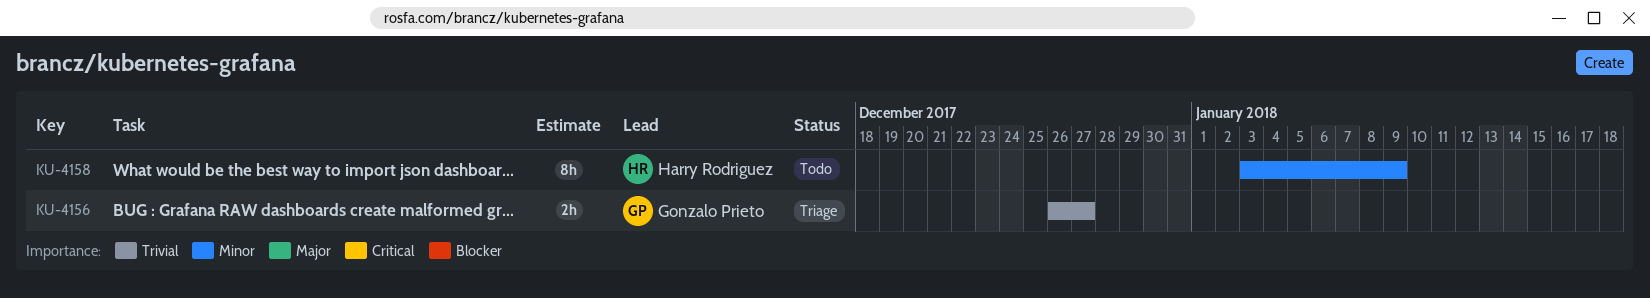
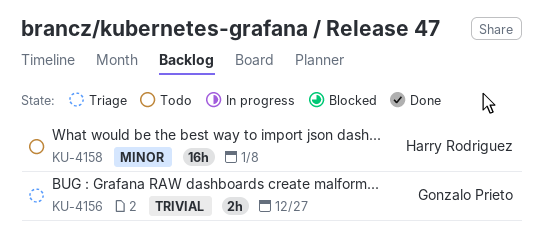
KU-4158, estimate: 8h -> 16h
KU-4158, due: Jan 9 -> Jan 8

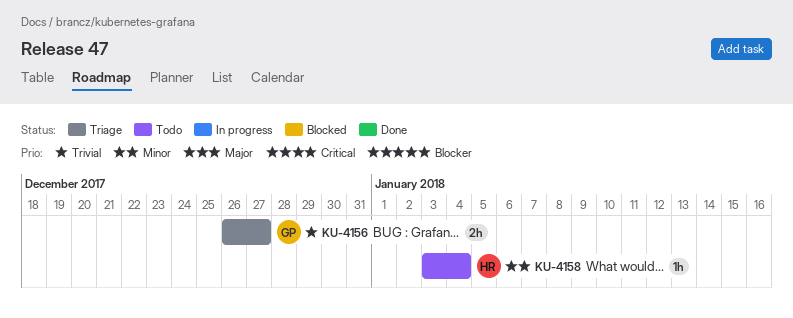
KU-4158, estimate: 16h -> 1h
KU-4158, due: Jan 8 -> Jan 4

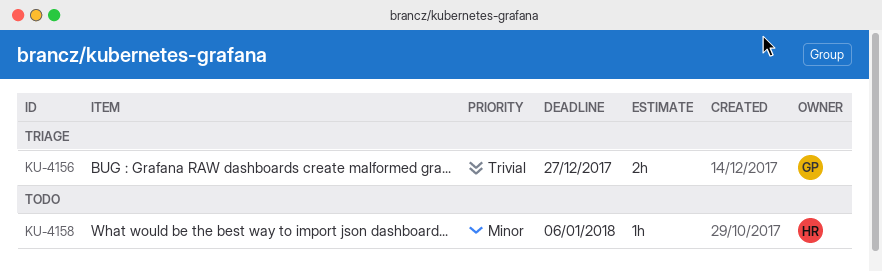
KU-4158, due: Jan 4 -> Jan 6

